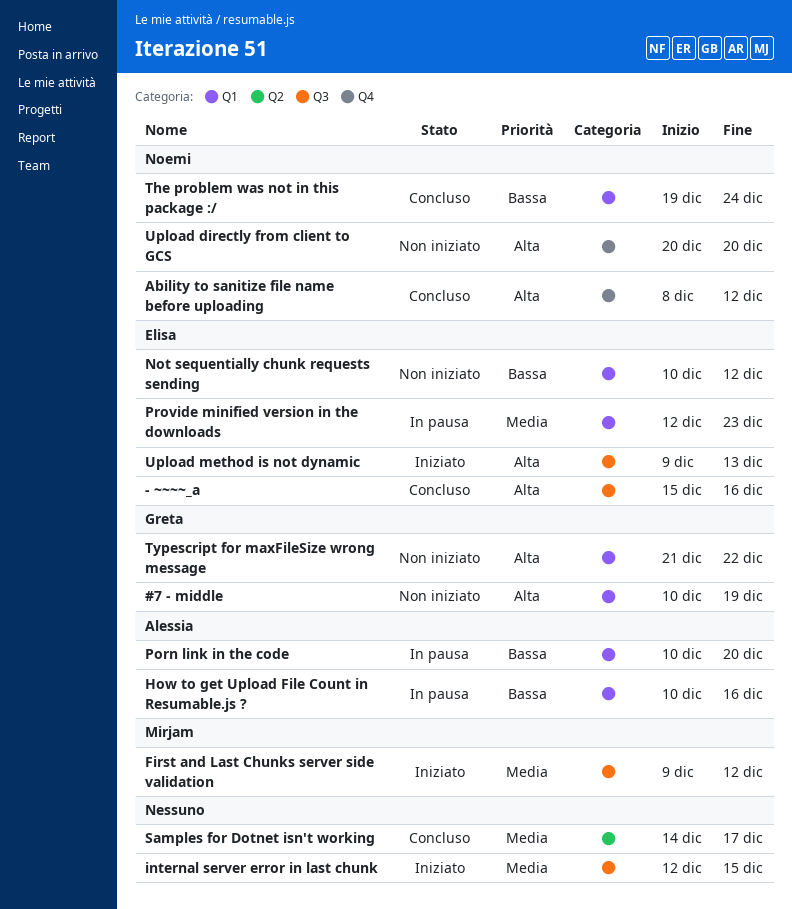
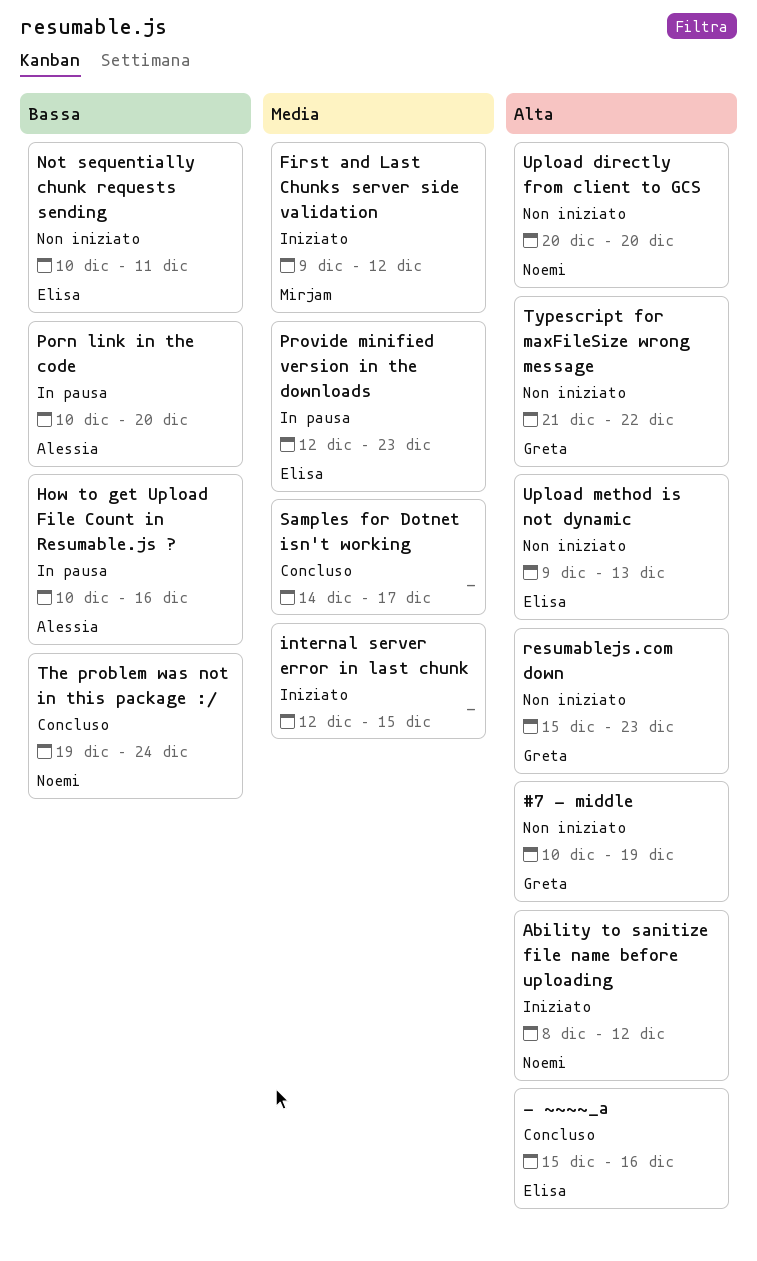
Ability to sanitize file name before uploading, status: Concluso -> Iniziato
Not sequentially chunk requests sending, due: Dec 12 -> Dec 11
resumablejs.com down: none -> present
Upload method is not dynamic, status: Iniziato -> Non iniziato

